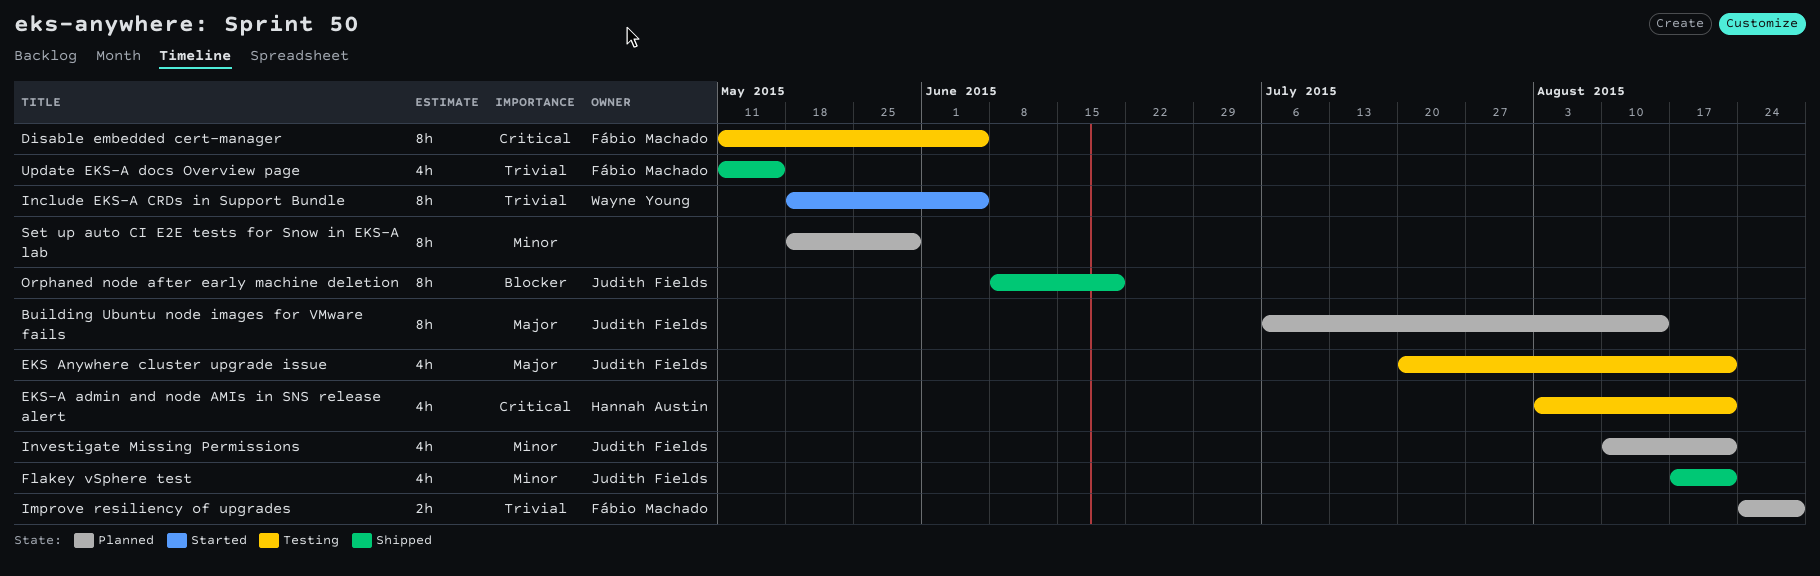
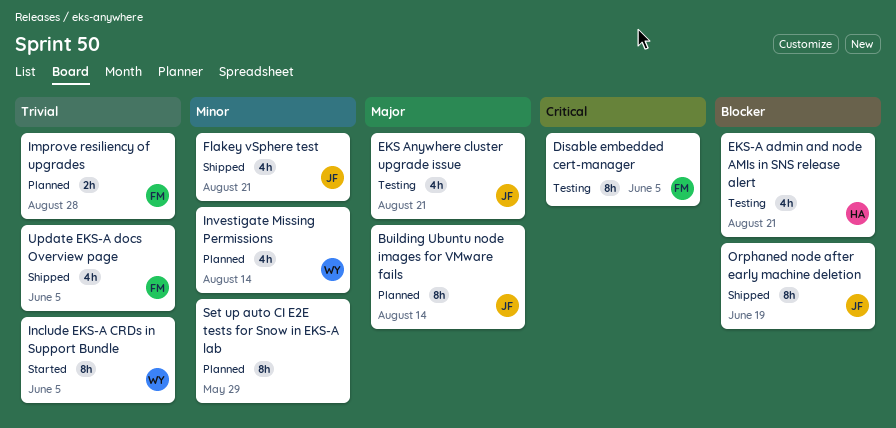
EKS-A admin and node AMIs in SNS release alert, priority: Critical -> Blocker
Investigate Missing Permissions, owner: Judith Fields -> Wayne Young
Investigate Missing Permissions, due: Aug 21 -> Aug 14
Update EKS-A docs Overview page, due: May 15 -> Jun 5

